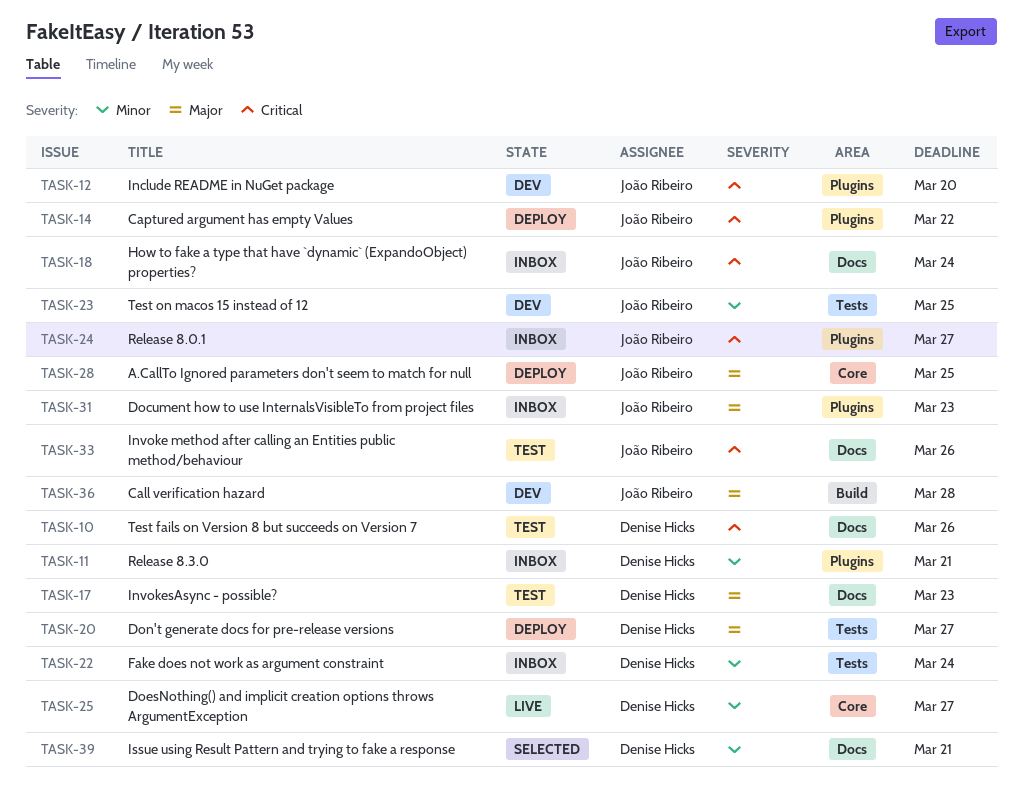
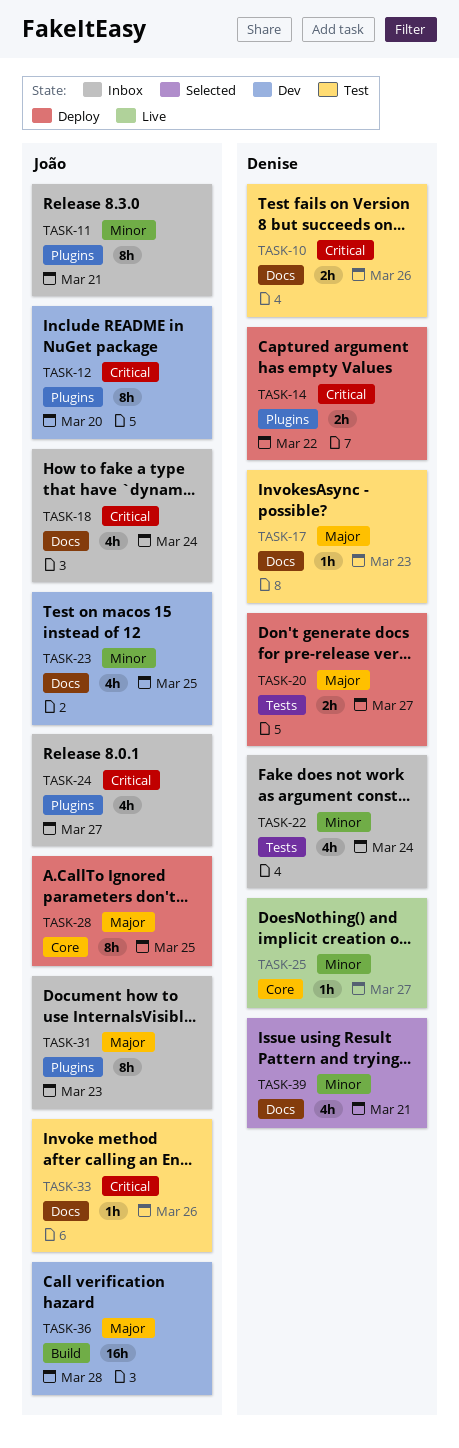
TASK-11, owner: Denise Hicks -> João Ribeiro
TASK-14, owner: João Ribeiro -> Denise Hicks
TASK-23, label: Tests -> Docs

